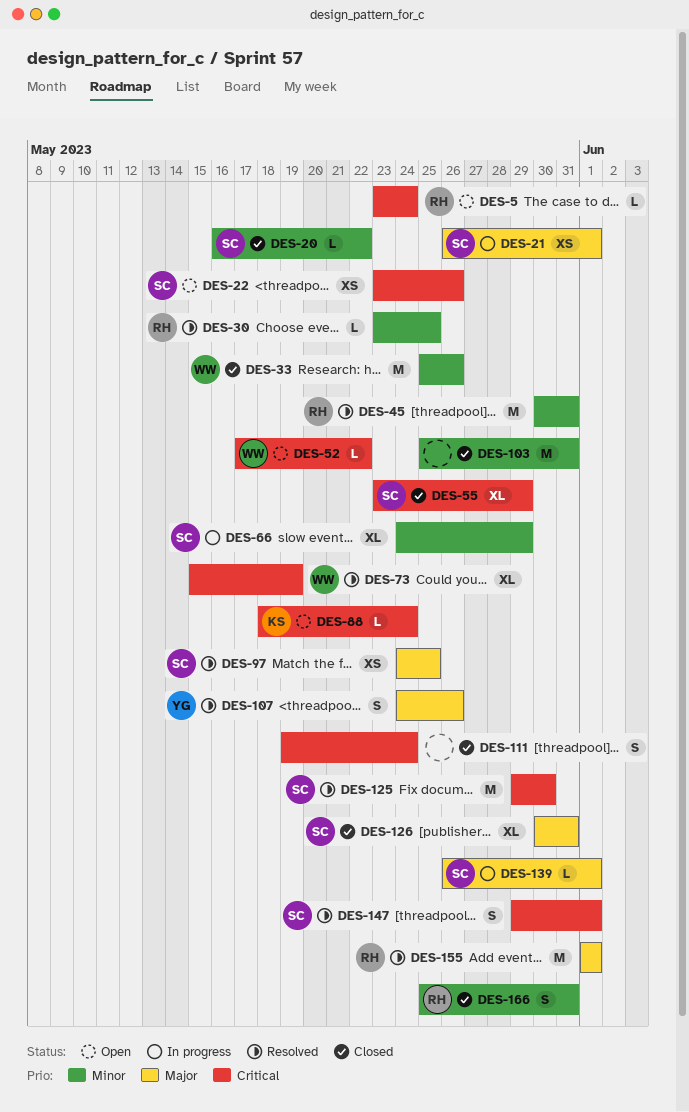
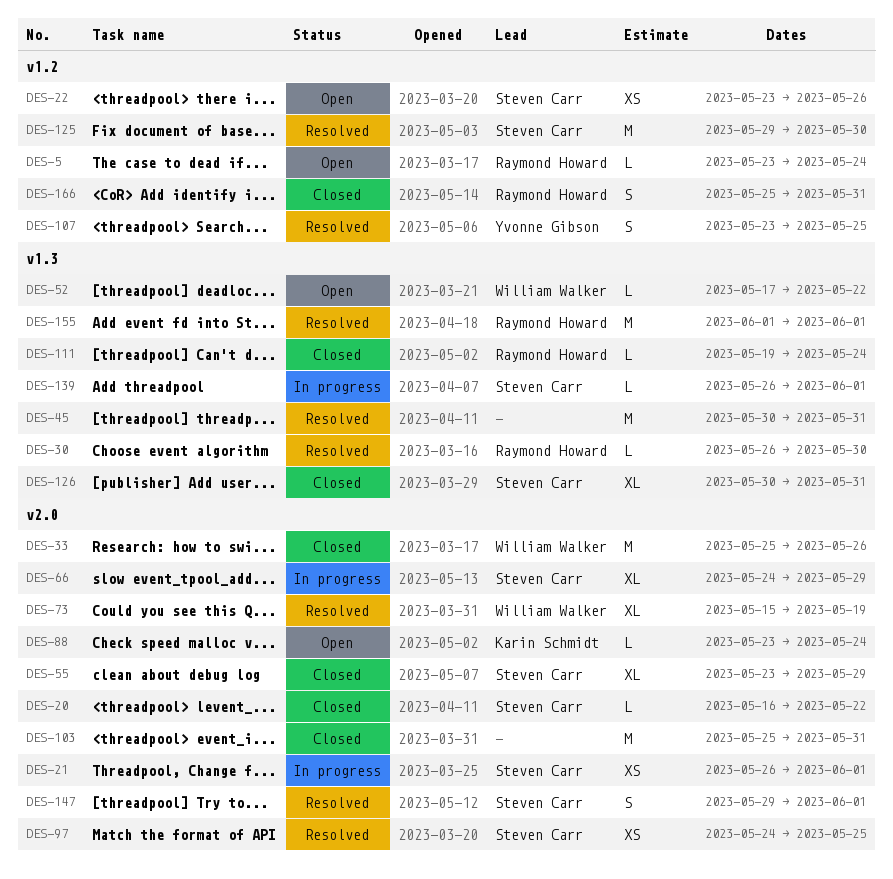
DES-30, start: May 23 -> May 26
DES-30, due: May 25 -> May 30
DES-45, owner: Raymond Howard -> none
DES-88, start: May 18 -> May 23
DES-107, start: May 24 -> May 23
DES-107, due: May 26 -> May 25
DES-111, owner: none -> Raymond Howard
DES-111, estimate: S -> L

